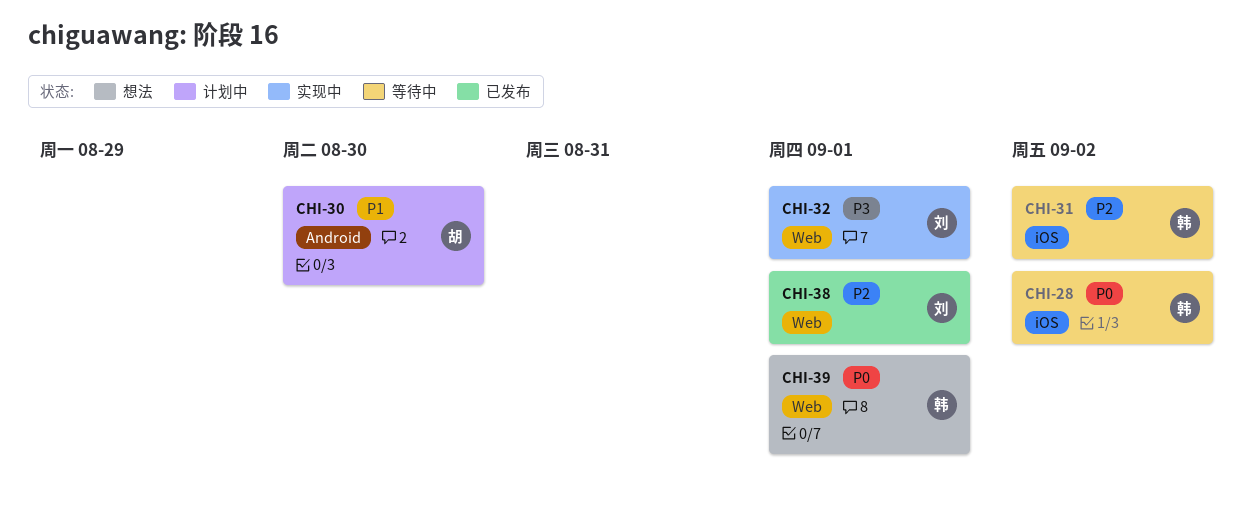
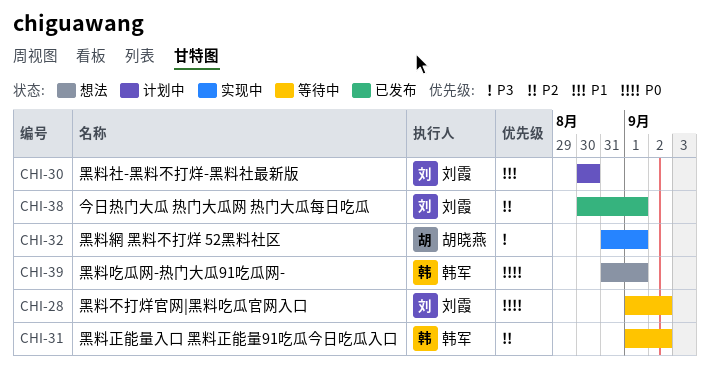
CHI-28, owner: 韩军 -> 刘霞
CHI-30, owner: 胡晓燕 -> 刘霞
CHI-32, owner: 刘霞 -> 胡晓燕

